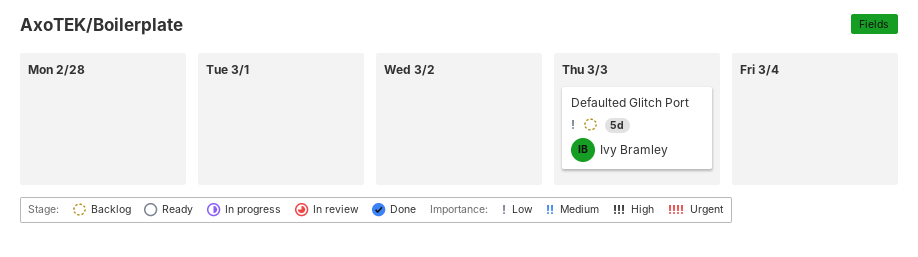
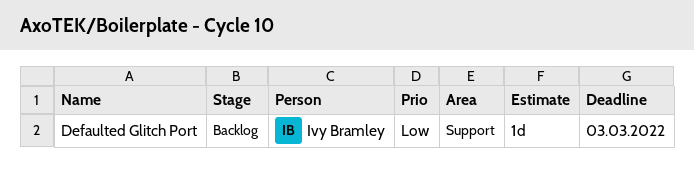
Defaulted Glitch Port, estimate: 5d -> 1d

